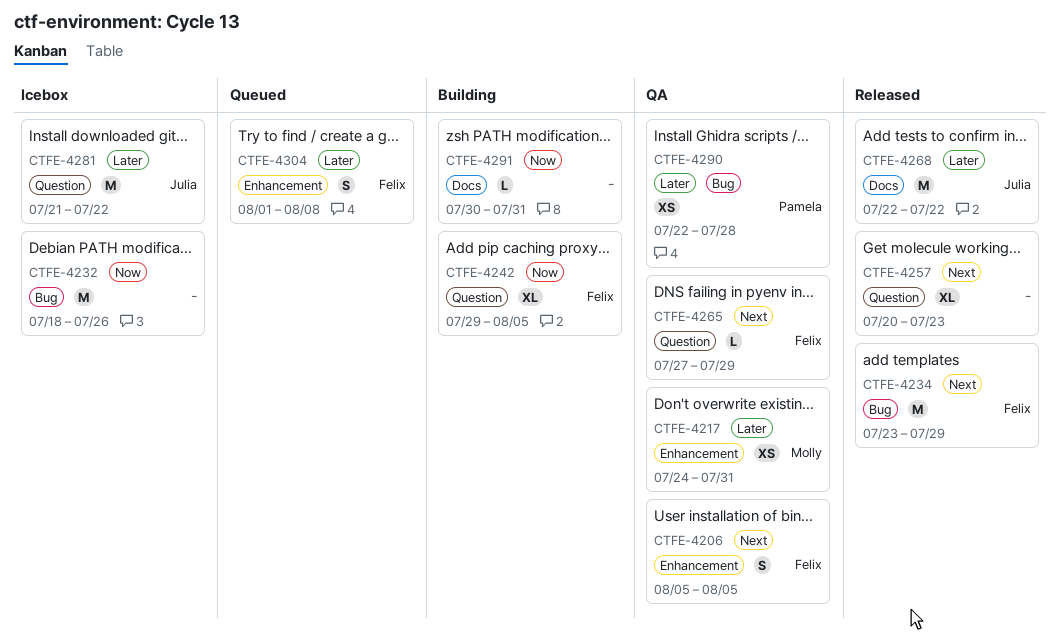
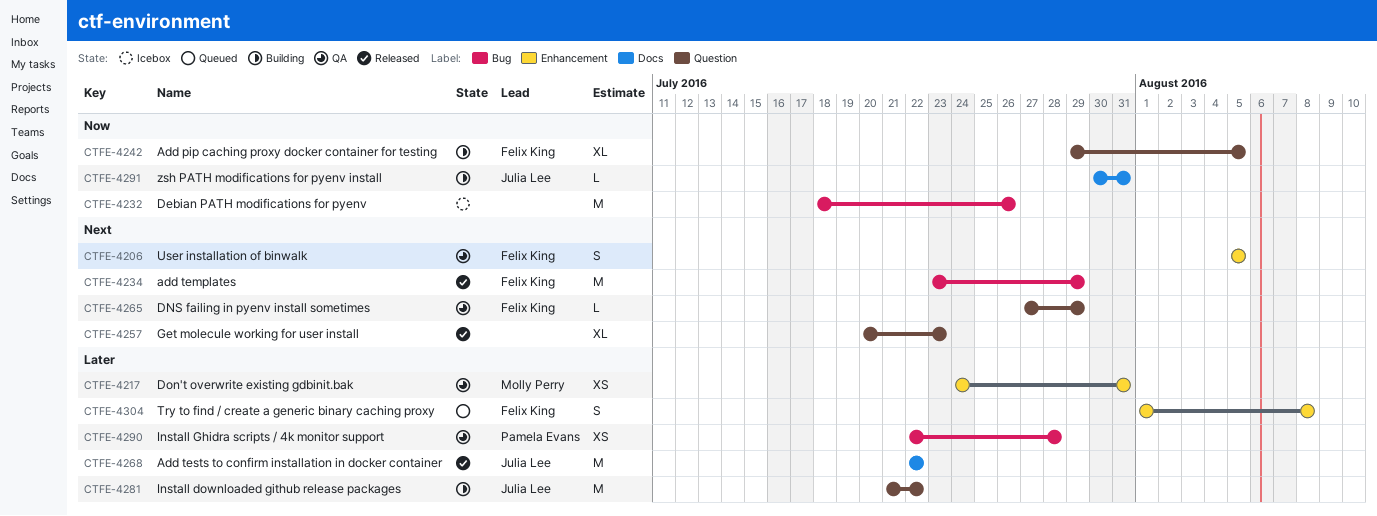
CTFE-4281, status: Icebox -> Building
CTFE-4291, owner: none -> Julia Lee

